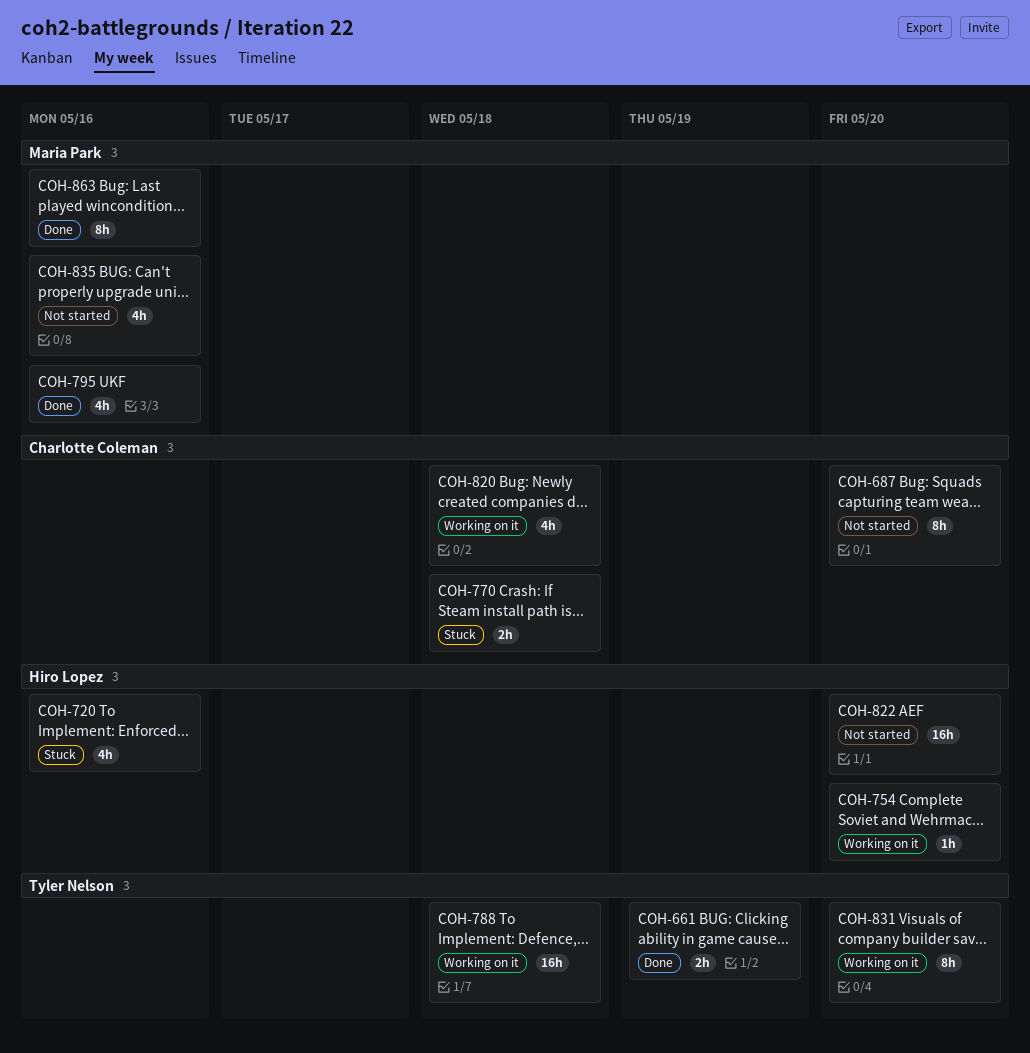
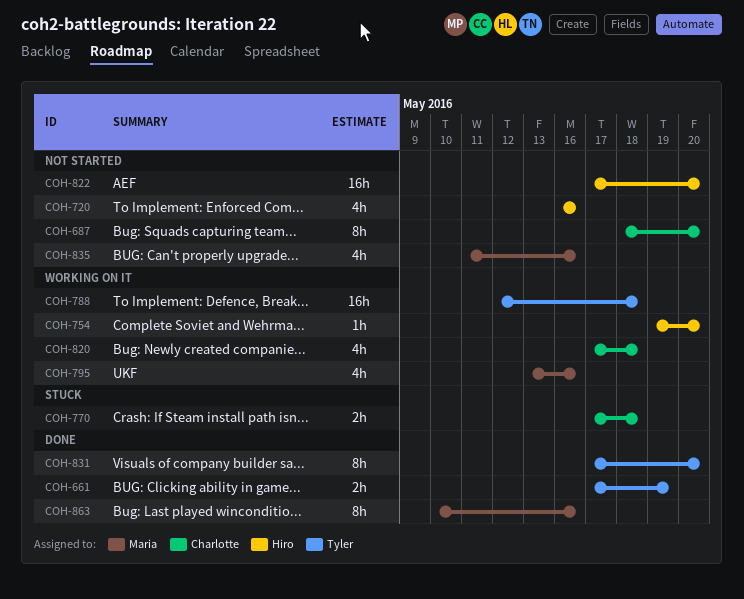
COH-720, status: Stuck -> Not started
COH-795, status: Done -> Working on it
COH-831, status: Working on it -> Done

